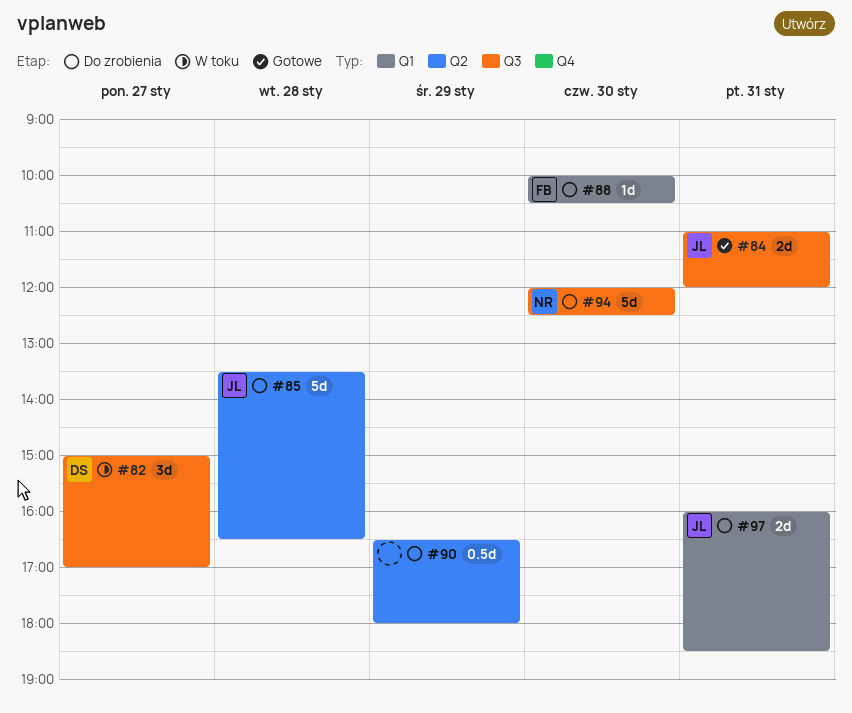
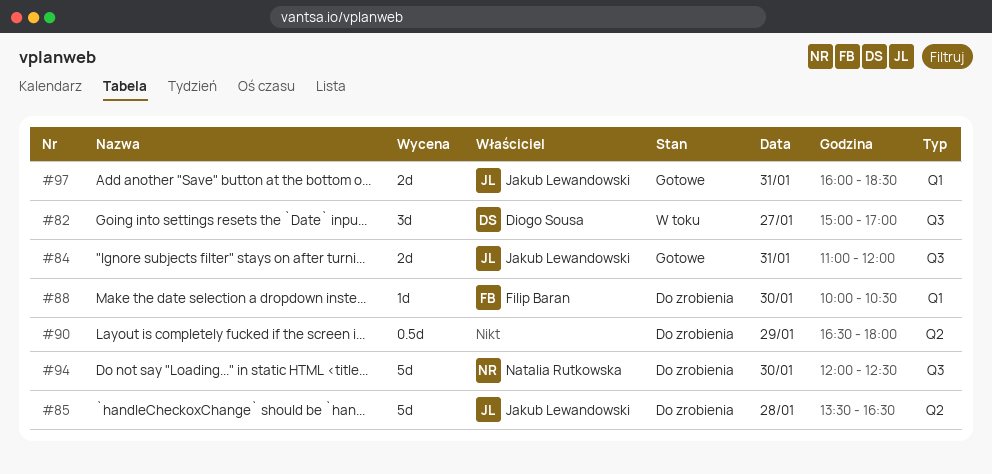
#97, status: Do zrobienia -> Gotowe

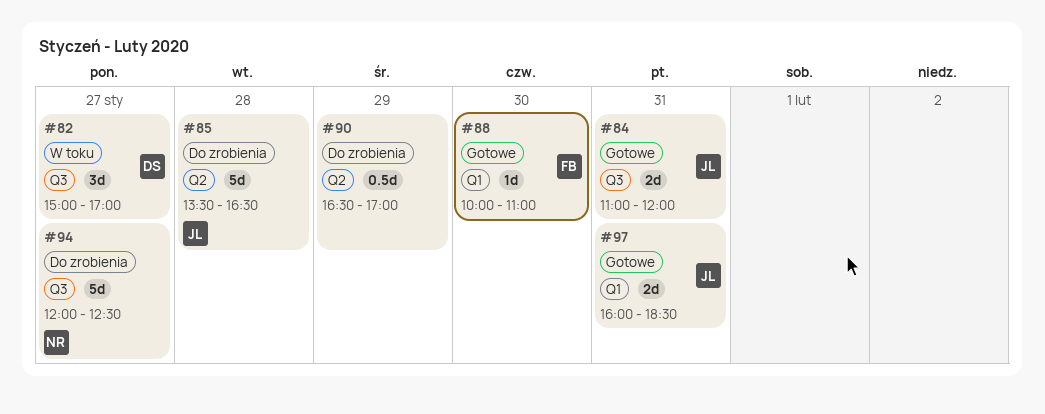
#88, status: Do zrobienia -> Gotowe
#88, ends: 10:30 -> 11:00
#90, ends: 18:00 -> 17:00
#94, day: Jan 30 -> Jan 27

